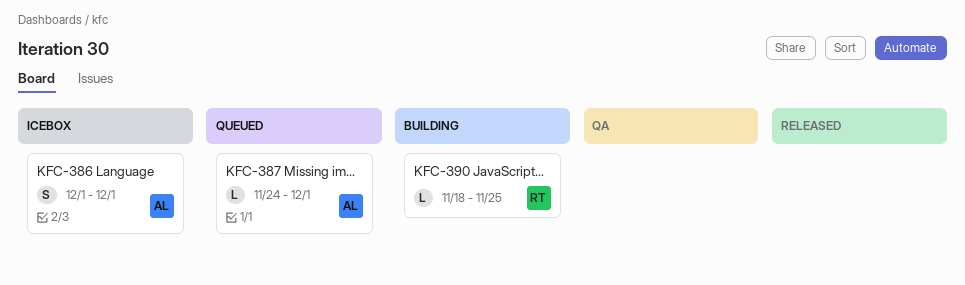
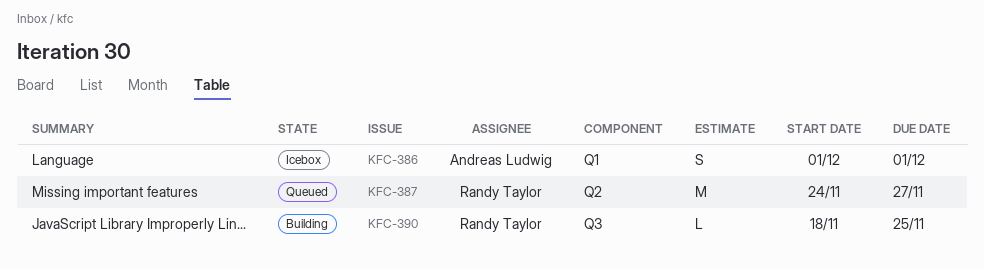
KFC-387, owner: Andreas Ludwig -> Randy Taylor
KFC-387, estimate: L -> M
KFC-387, due: Dec 1 -> Nov 27

